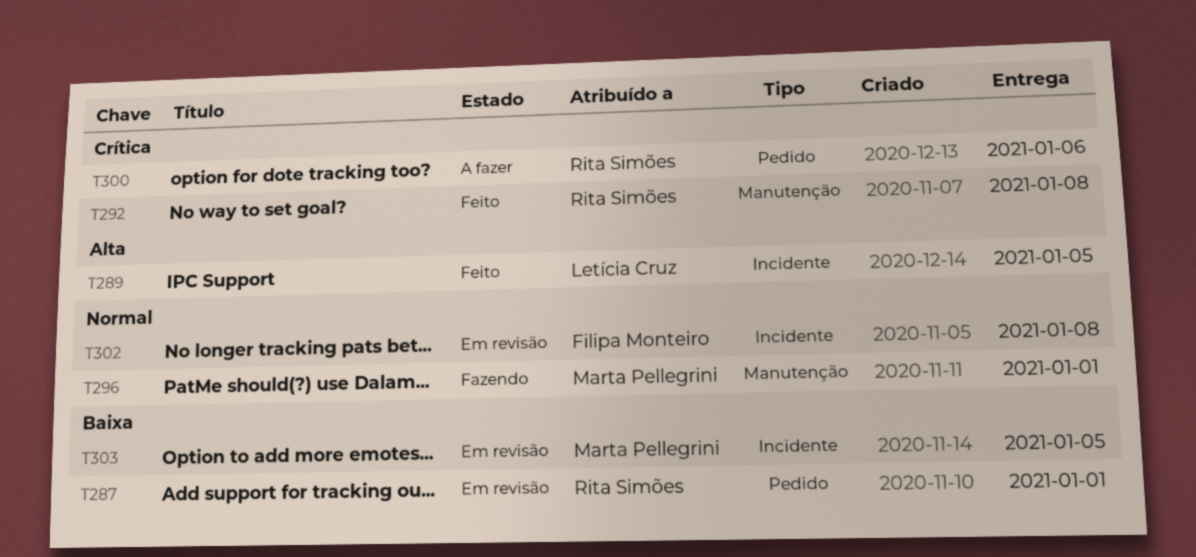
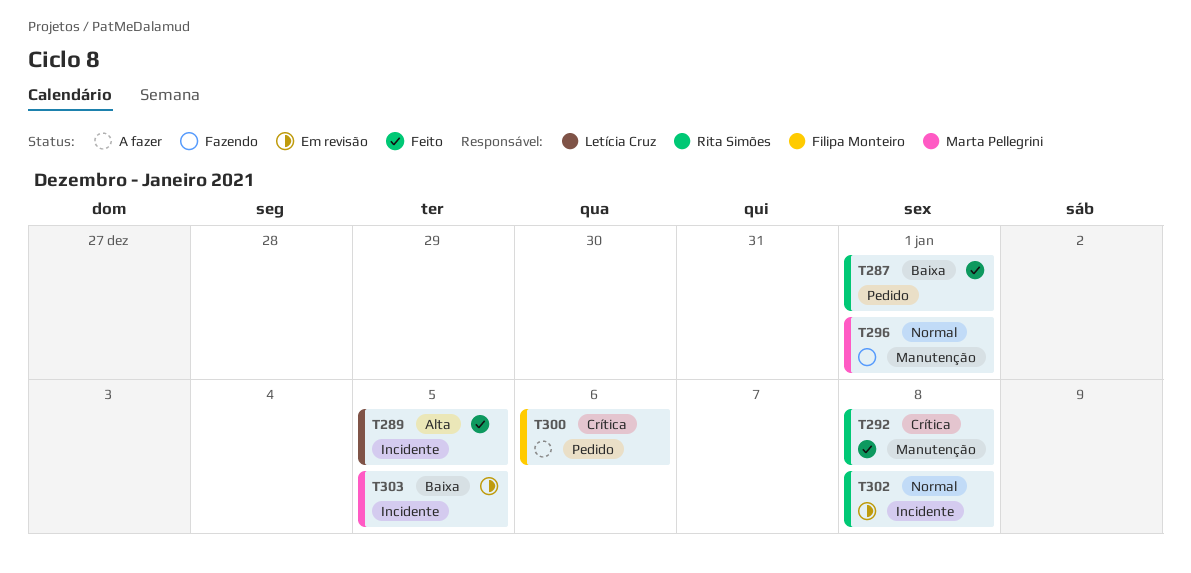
T287, status: Em revisão -> Feito
T300, owner: Rita Simões -> Filipa Monteiro
T302, owner: Filipa Monteiro -> Rita Simões

